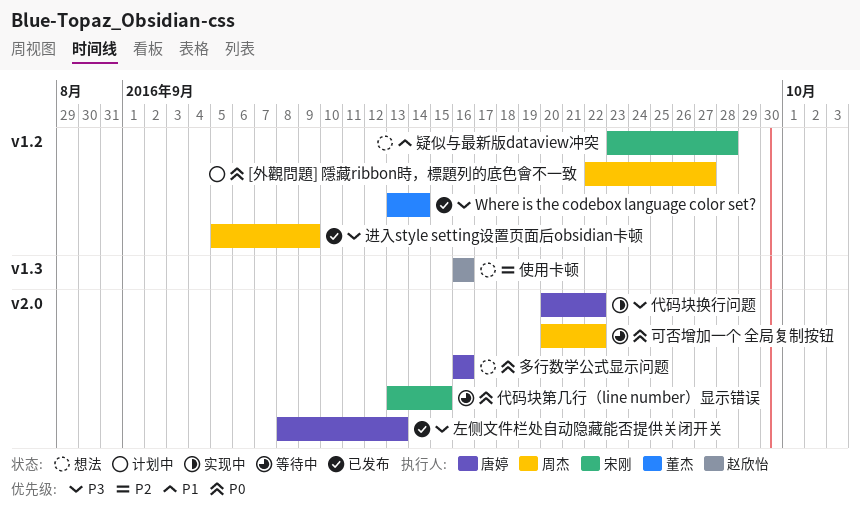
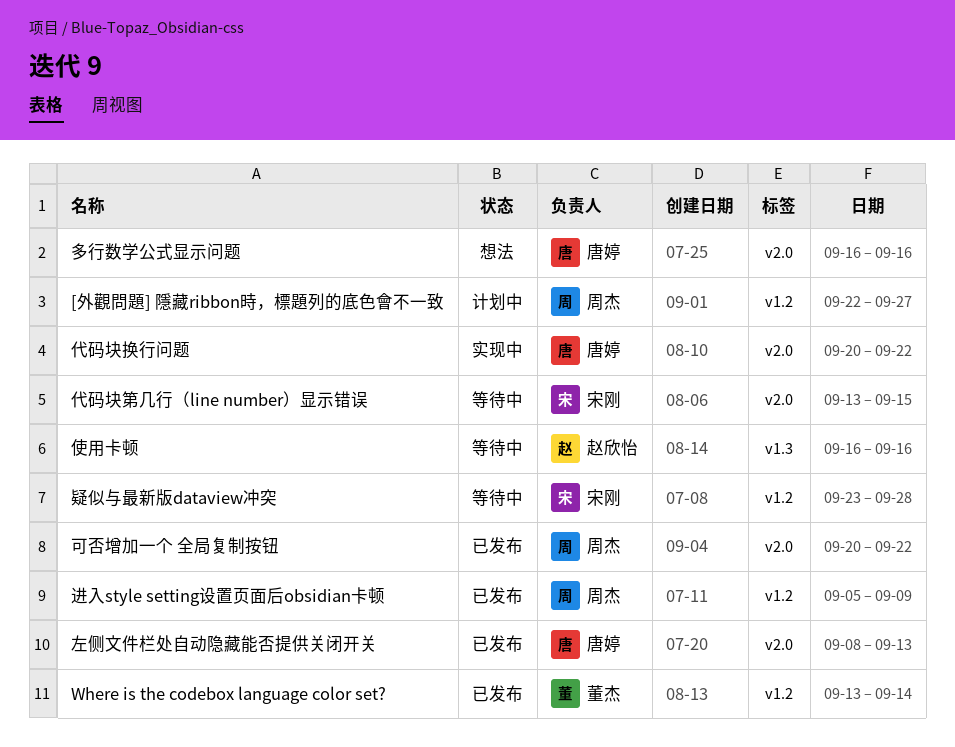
使用卡顿, status: 想法 -> 等待中
可否增加一个 全局复制按钮, status: 等待中 -> 已发布
疑似与最新版dataview冲突, status: 想法 -> 等待中

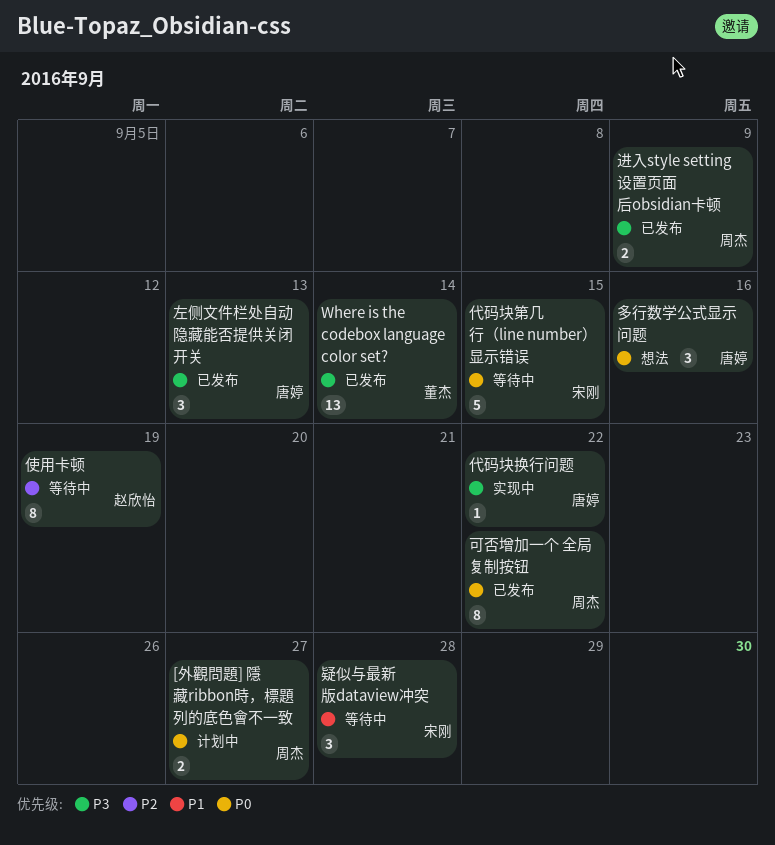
使用卡顿, due: Sep 16 -> Sep 19

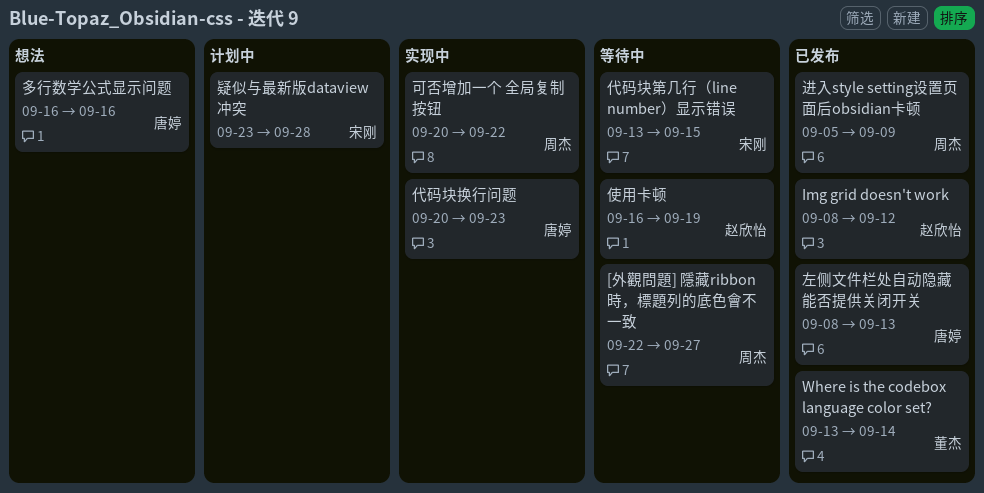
[外觀問題] 隱藏ribbon時，標題列的底色會不一致, status: 计划中 -> 等待中
Img grid doesn't work: none -> present
代码块换行问题, due: Sep 22 -> Sep 23
可否增加一个 全局复制按钮, status: 已发布 -> 实现中
疑似与最新版dataview冲突, status: 等待中 -> 计划中

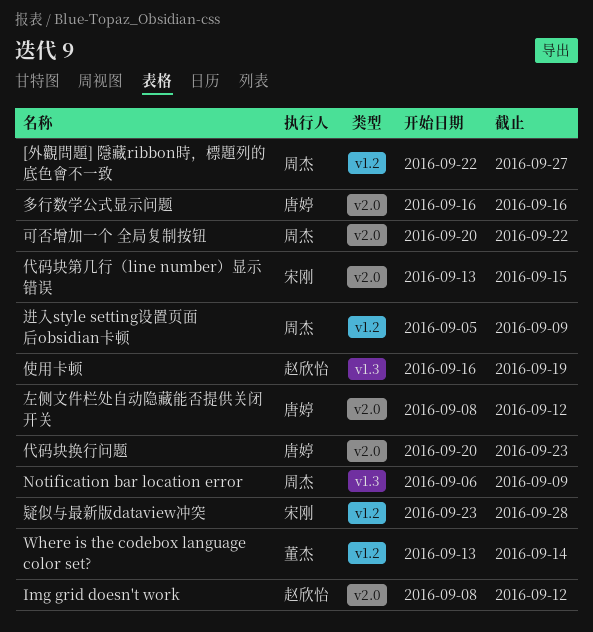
Notification bar location error: none -> present
左侧文件栏处自动隐藏能否提供关闭开关, due: Sep 13 -> Sep 12

